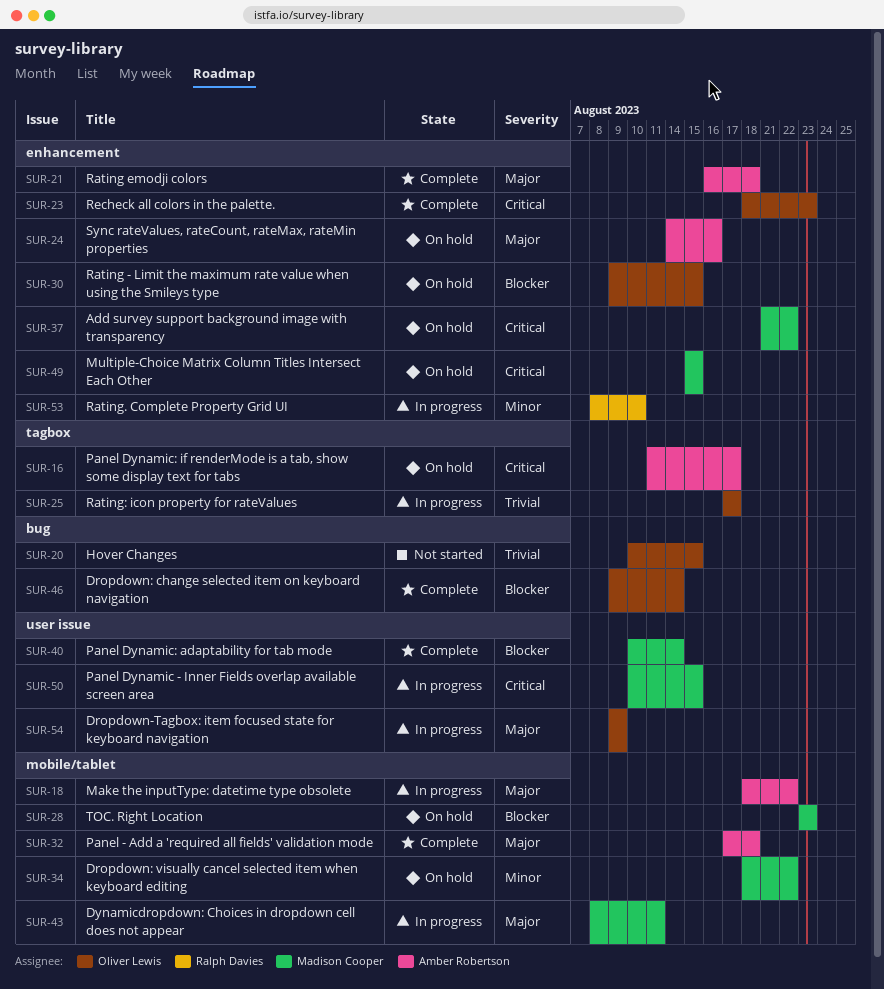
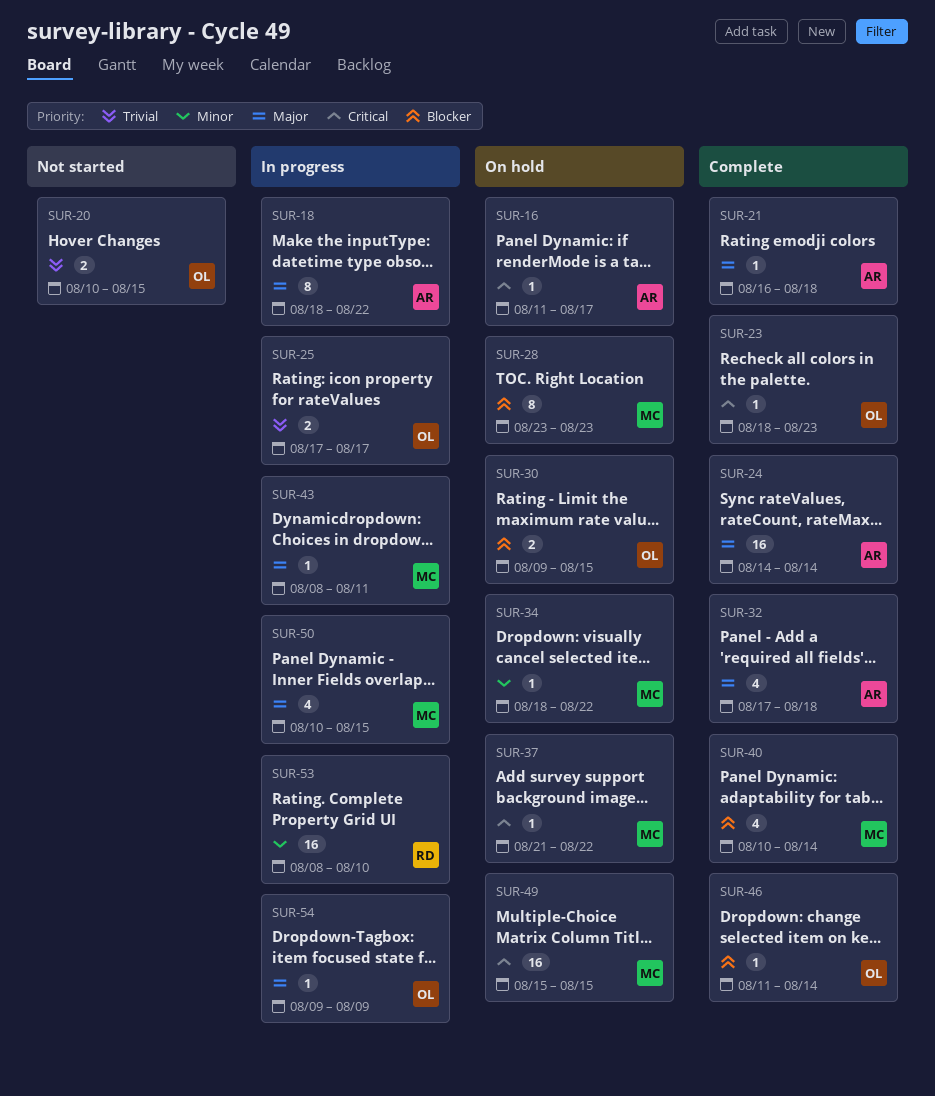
SUR-24, status: On hold -> Complete
SUR-24, due: Aug 16 -> Aug 14
SUR-46, start: Aug 9 -> Aug 11
SUR-50, priority: Critical -> Major

